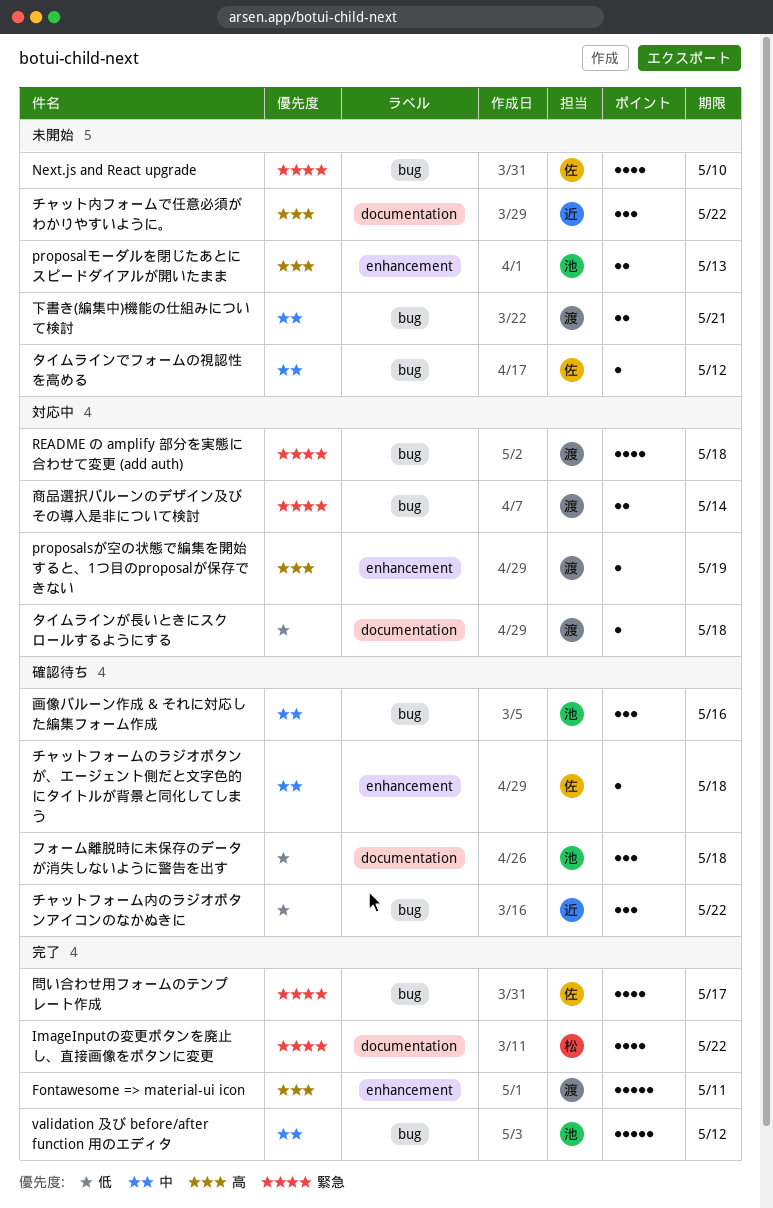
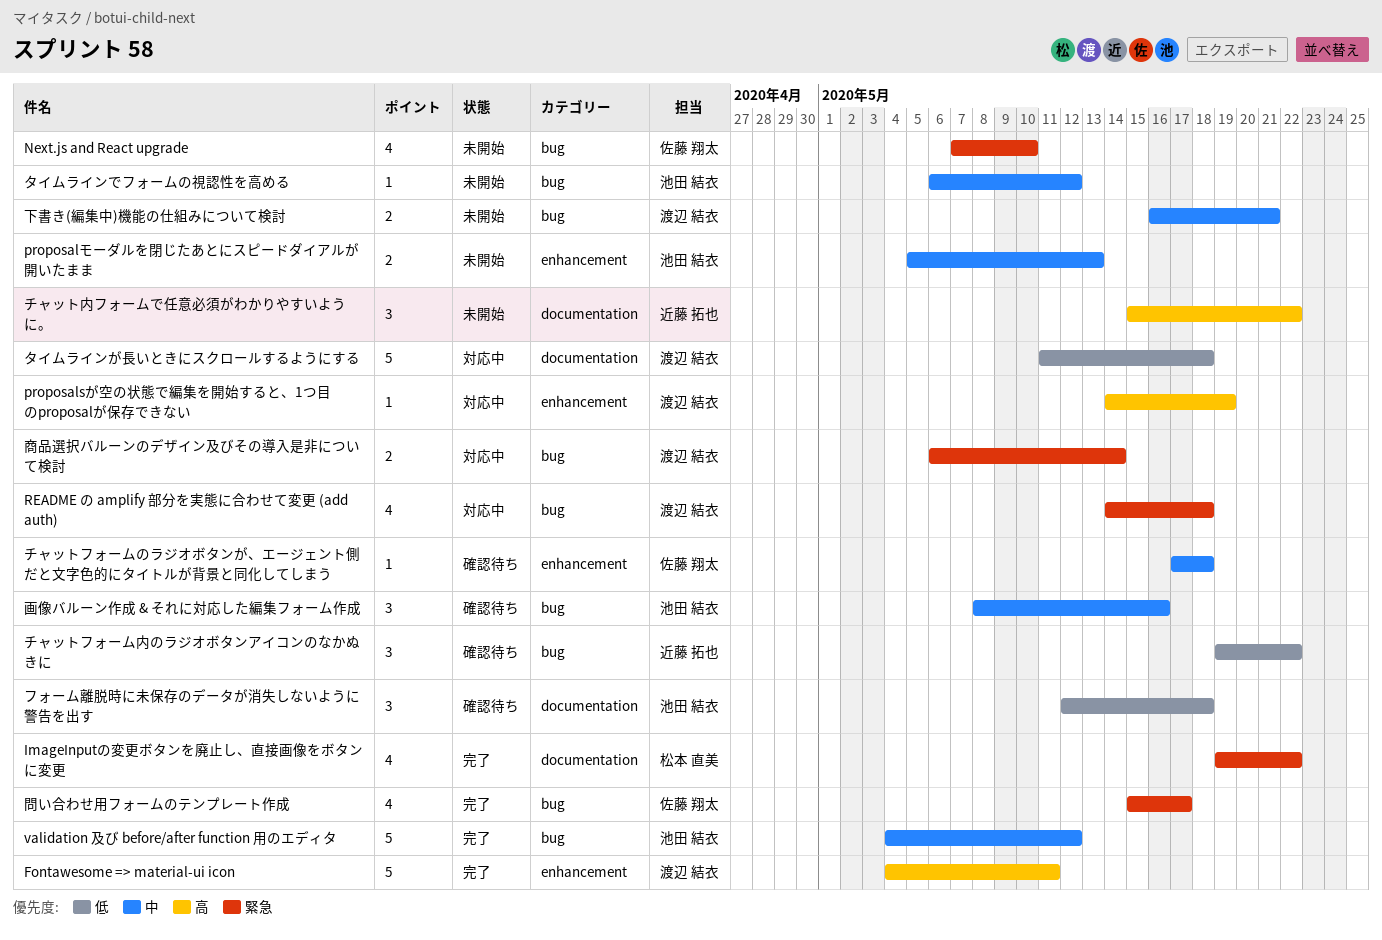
proposalモーダルを閉じたあとにスピードダイアルが開いたまま, priority: 高 -> 中
タイムラインが長いときにスクロールするようにする, estimate: 1 -> 5
タイムラインでフォームの視認性を高める, owner: 佐藤 翔太 -> 池田 結衣

